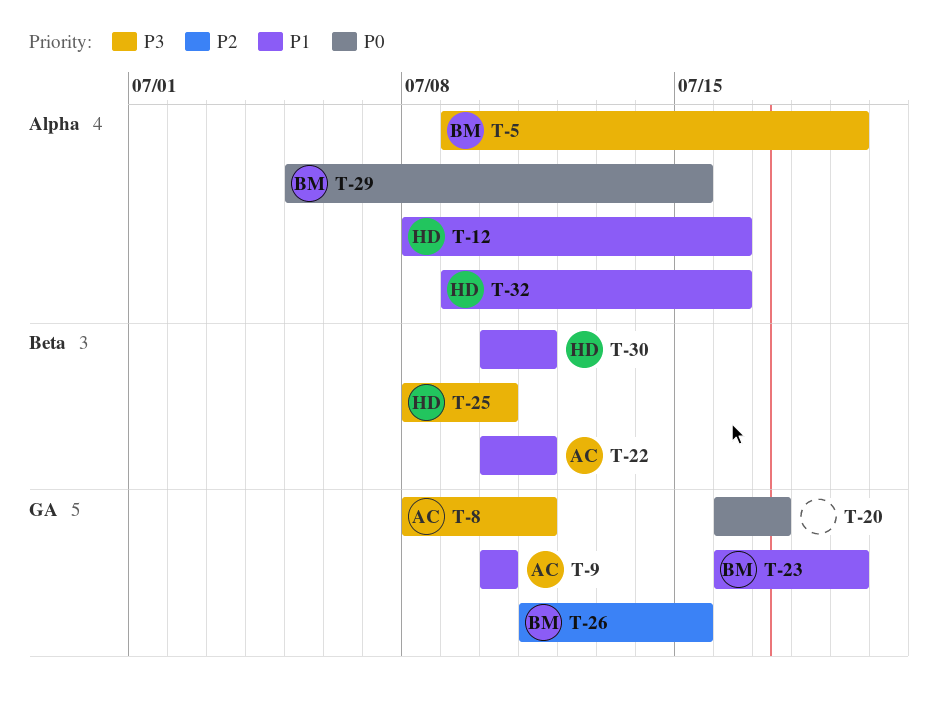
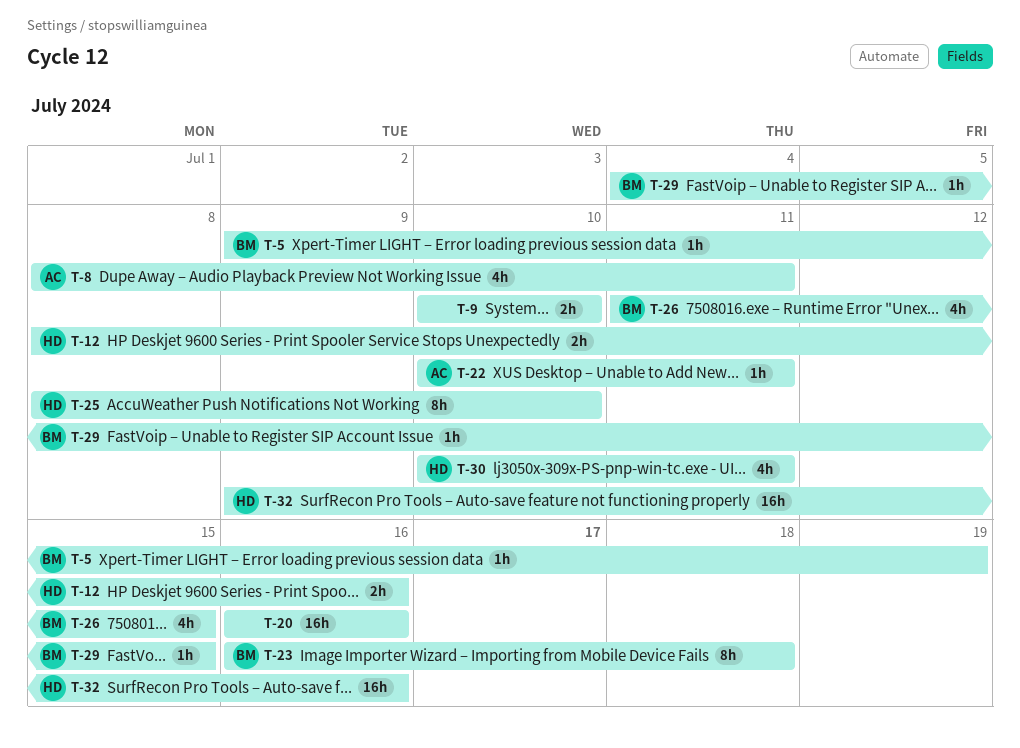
T-9, owner: AC -> none
T-20, due: Jul 17 -> Jul 16
T-23, due: Jul 19 -> Jul 18
T-29, start: Jul 5 -> Jul 4

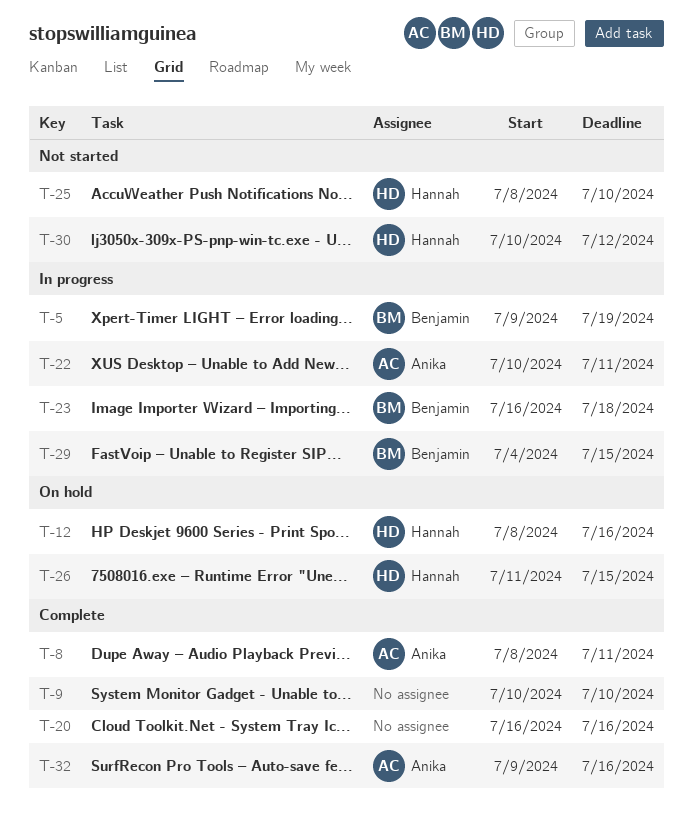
T-26, owner: Benjamin -> Hannah
T-30, due: Jul 11 -> Jul 12
T-32, owner: Hannah -> Anika

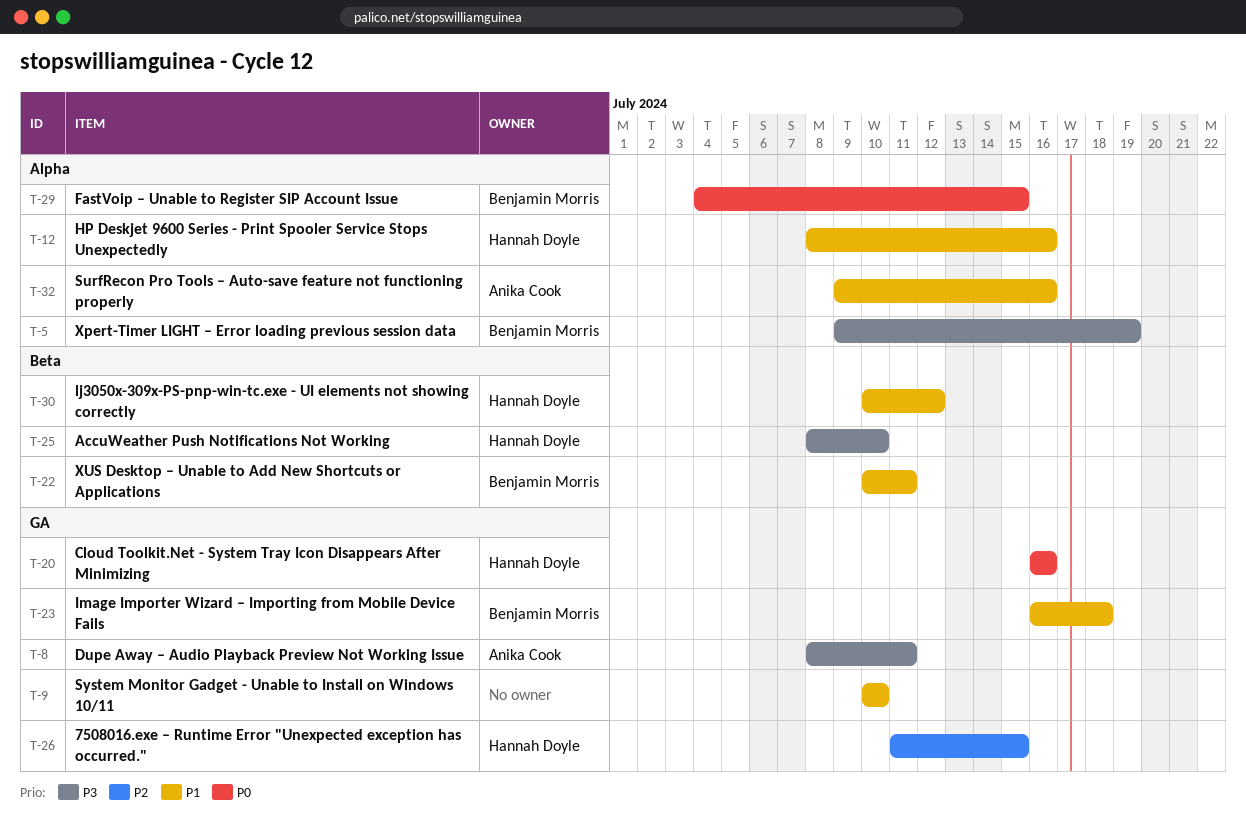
T-20, owner: none -> Hannah Doyle
T-22, owner: Anika Cook -> Benjamin Morris

